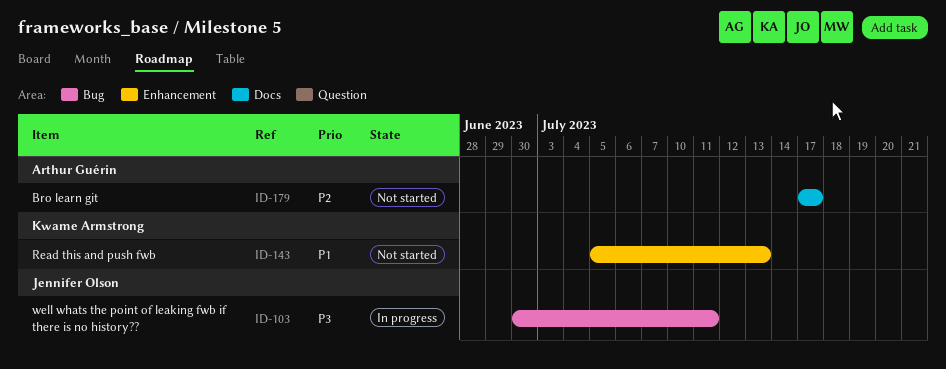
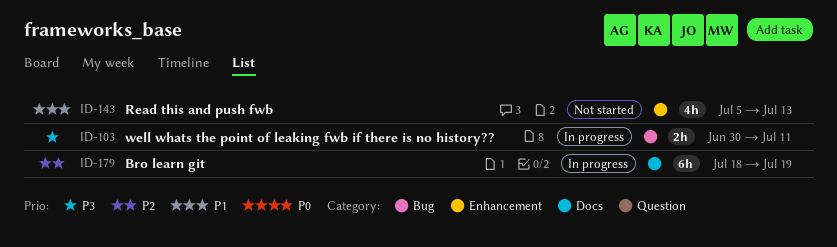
ID-179, status: Not started -> In progress
ID-179, start: Jul 17 -> Jul 18
ID-179, due: Jul 17 -> Jul 19

